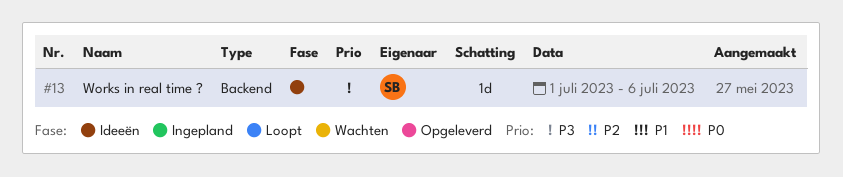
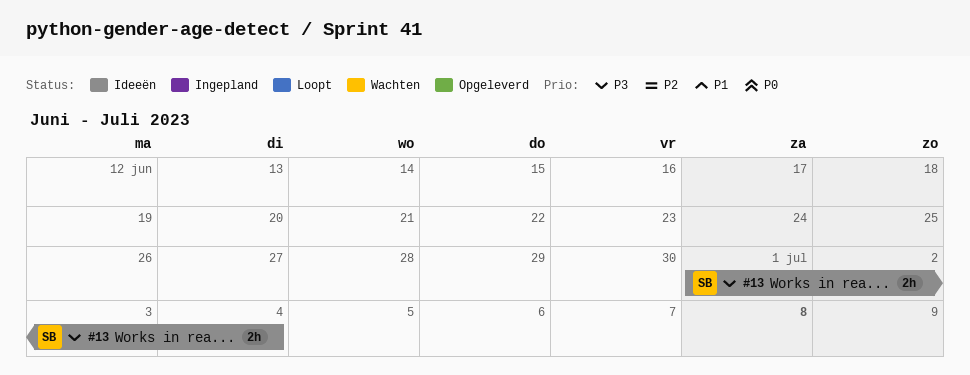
#13, estimate: 1d -> 2h
#13, due: Jul 6 -> Jul 4

